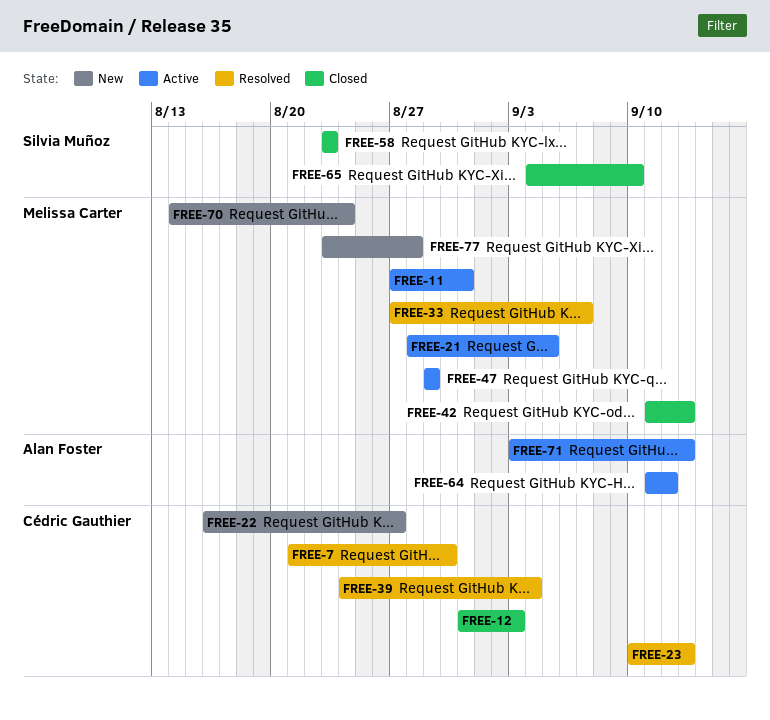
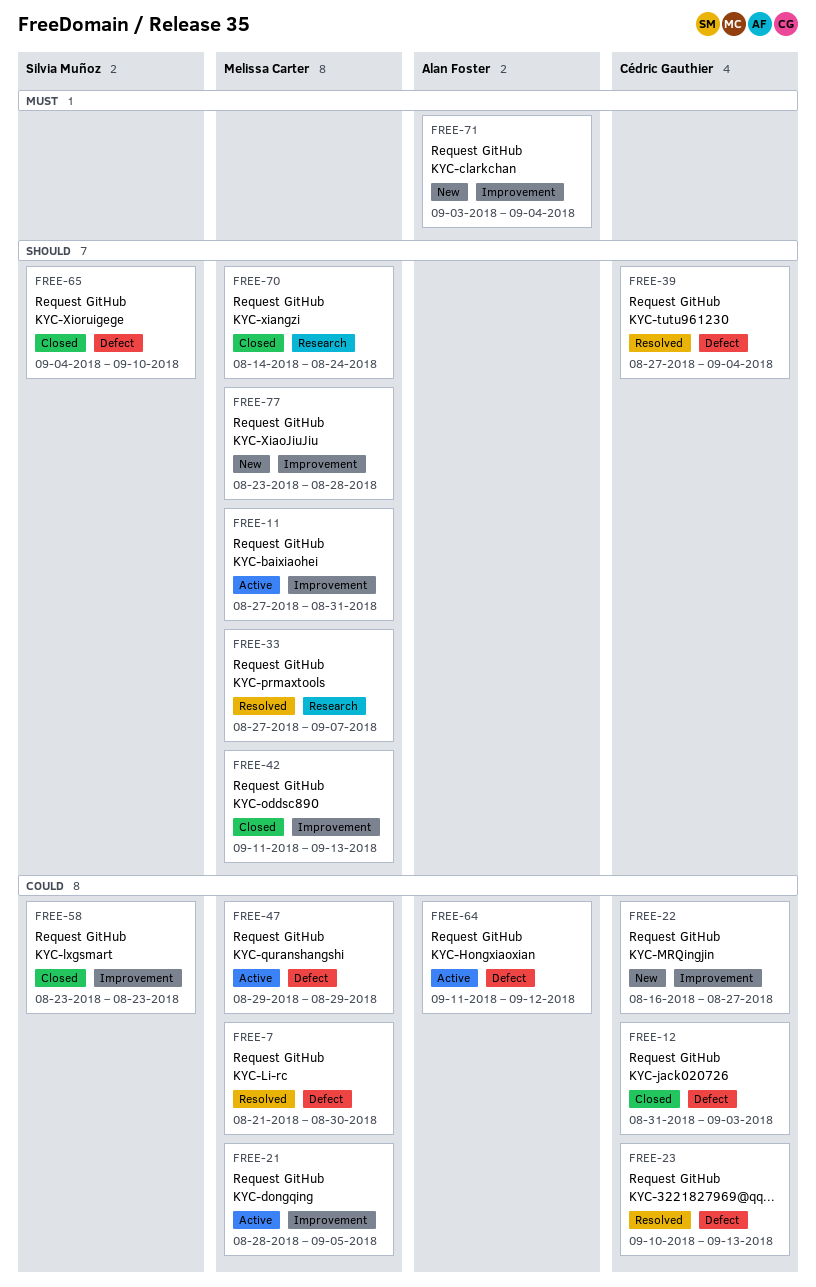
FREE-7, owner: Cédric Gauthier -> Melissa Carter
FREE-39, start: Aug 24 -> Aug 27
FREE-70, status: New -> Closed
FREE-71, status: Active -> New
FREE-71, due: Sep 13 -> Sep 4

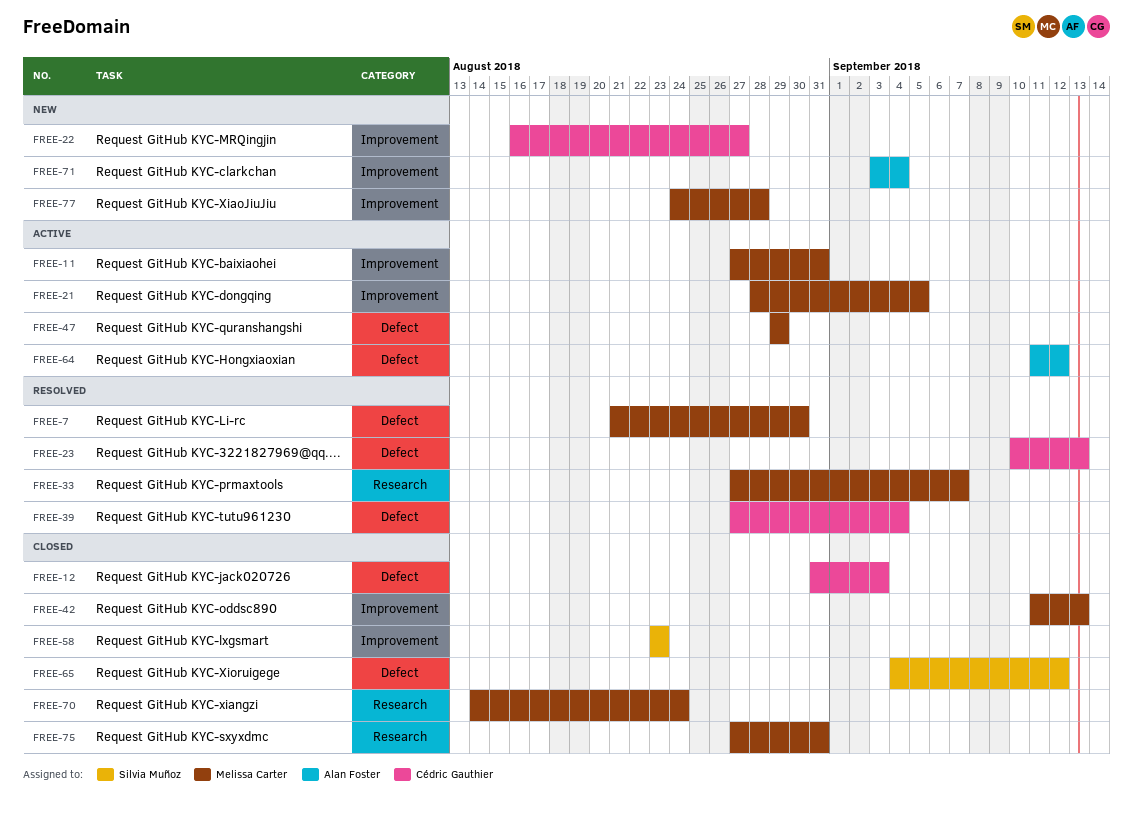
FREE-65, due: Sep 10 -> Sep 12
FREE-75: none -> present
FREE-77, start: Aug 23 -> Aug 24

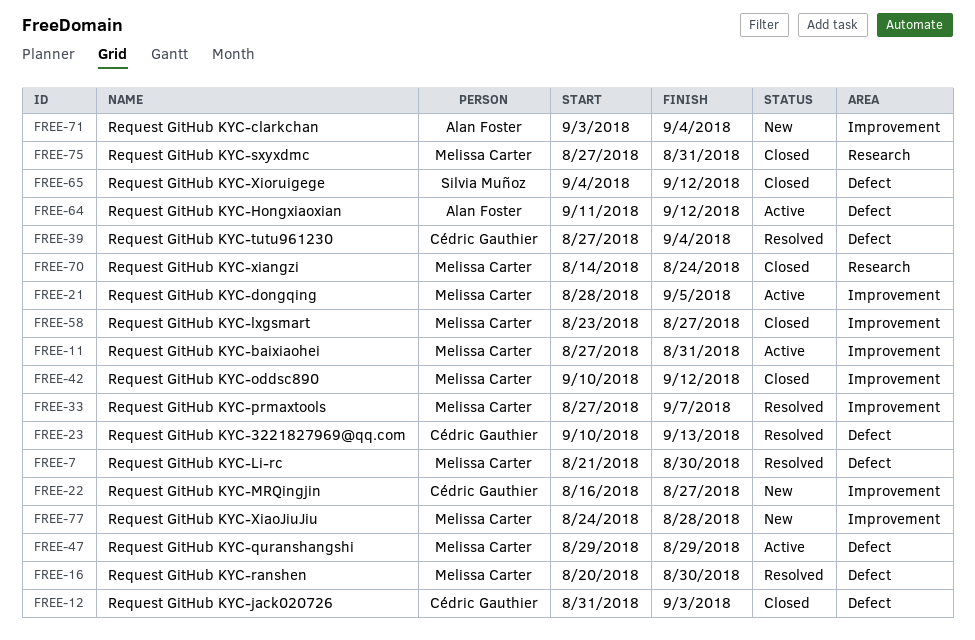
FREE-16: none -> present
FREE-33, label: Research -> Improvement
FREE-42, start: Sep 11 -> Sep 10
FREE-42, due: Sep 13 -> Sep 12
FREE-58, owner: Silvia Muñoz -> Melissa Carter
FREE-58, due: Aug 23 -> Aug 27

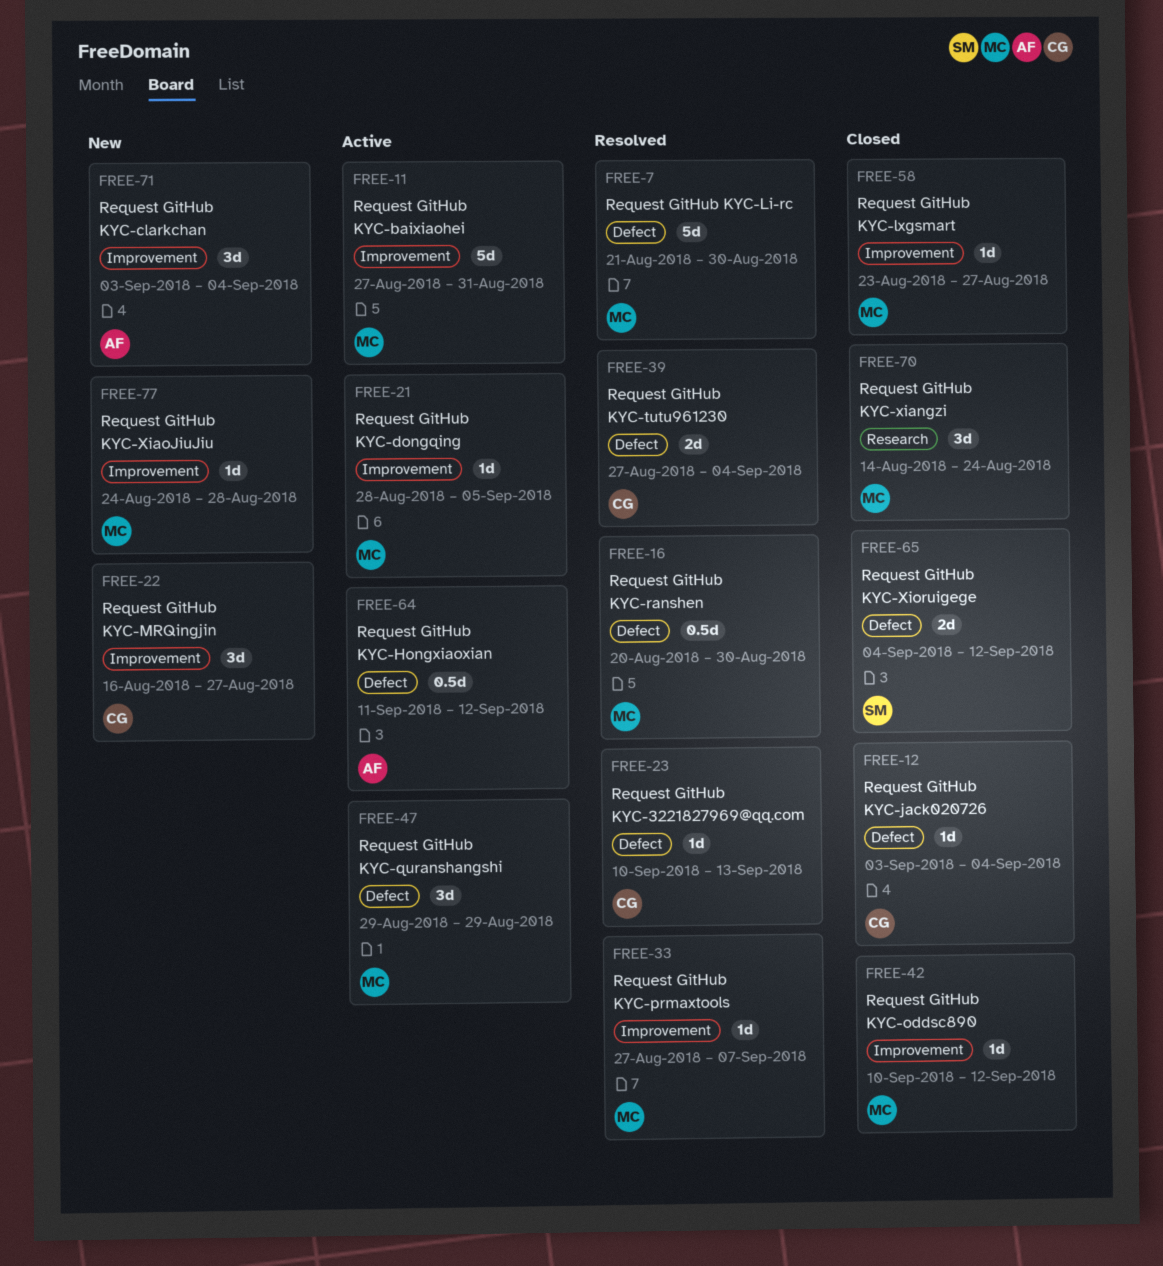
FREE-12, start: Aug 31 -> Sep 3
FREE-12, due: Sep 3 -> Sep 4
FREE-75: present -> none

